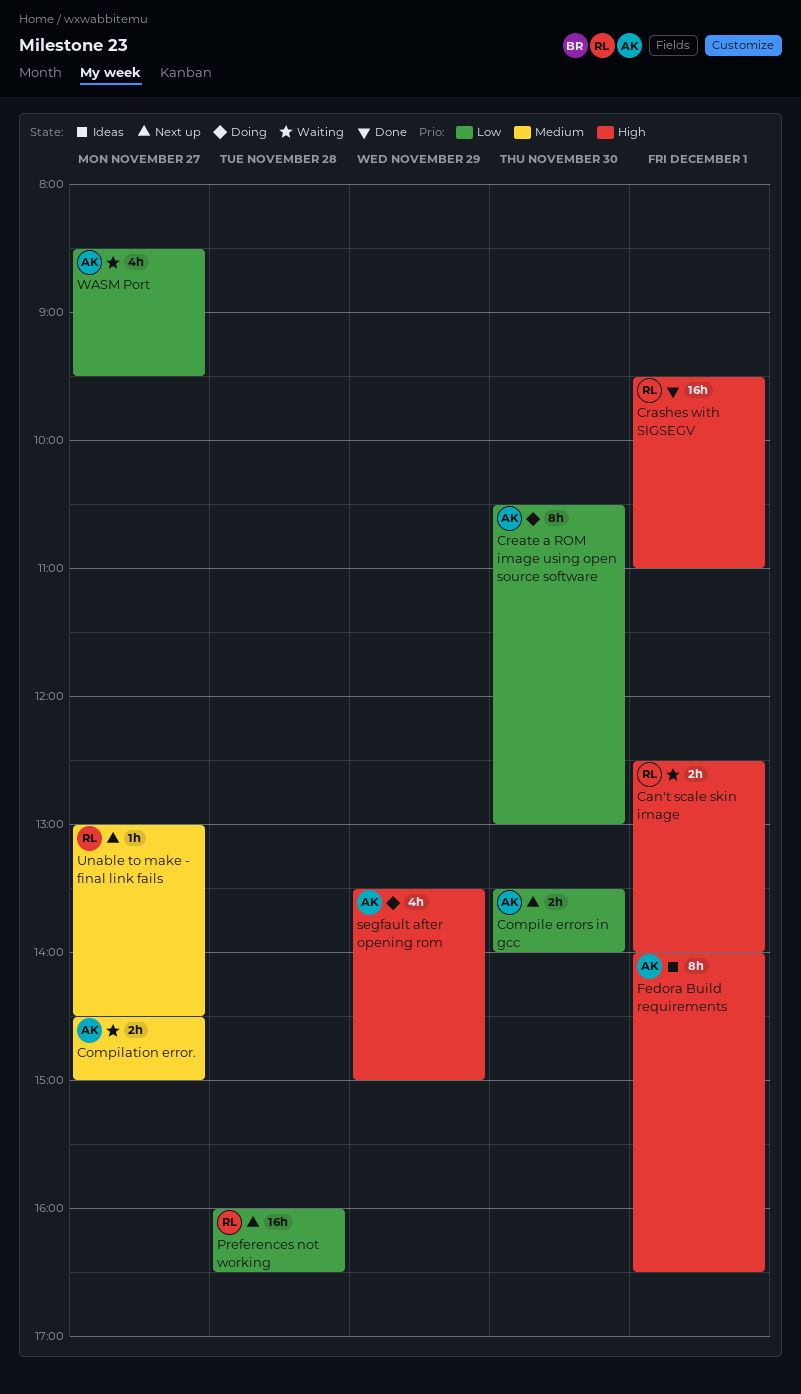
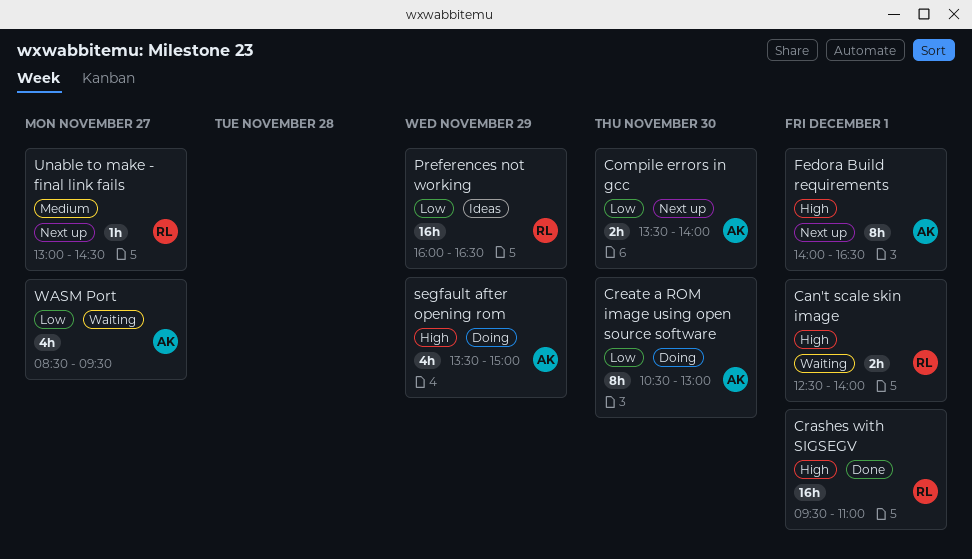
Compilation error.: present -> none
Fedora Build requirements, status: Ideas -> Next up
Preferences not working, status: Next up -> Ideas
Preferences not working, day: Nov 28 -> Nov 29

